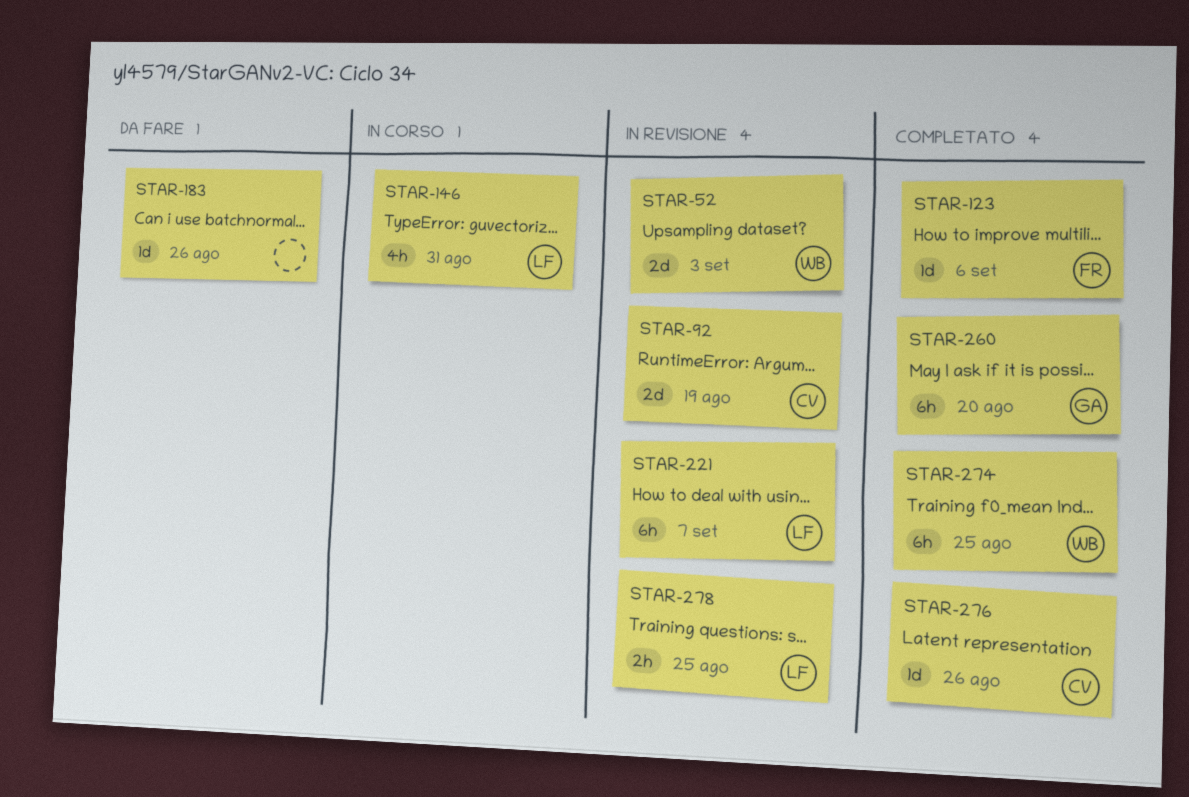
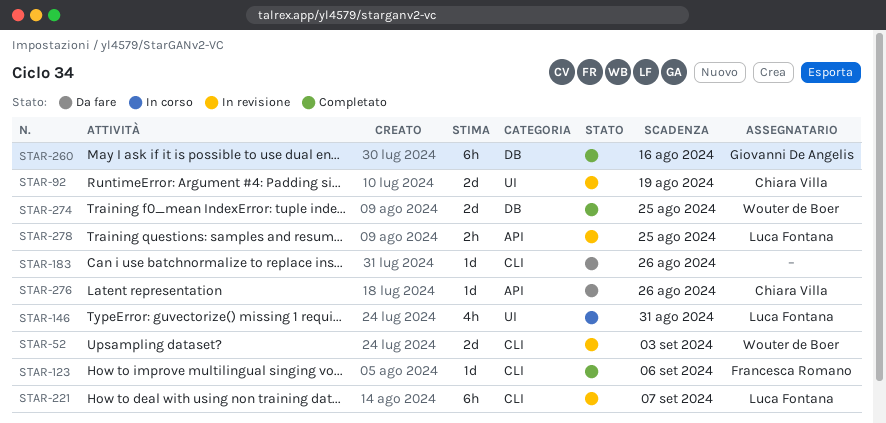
STAR-260, due: Aug 20 -> Aug 16
STAR-274, estimate: 6h -> 2d
STAR-276, status: Completato -> Da fare

